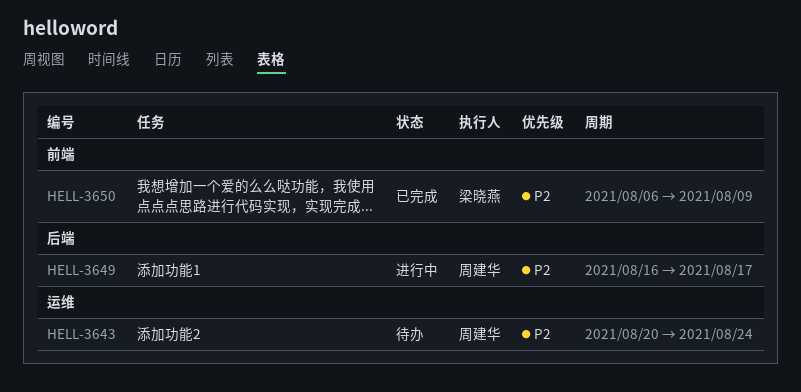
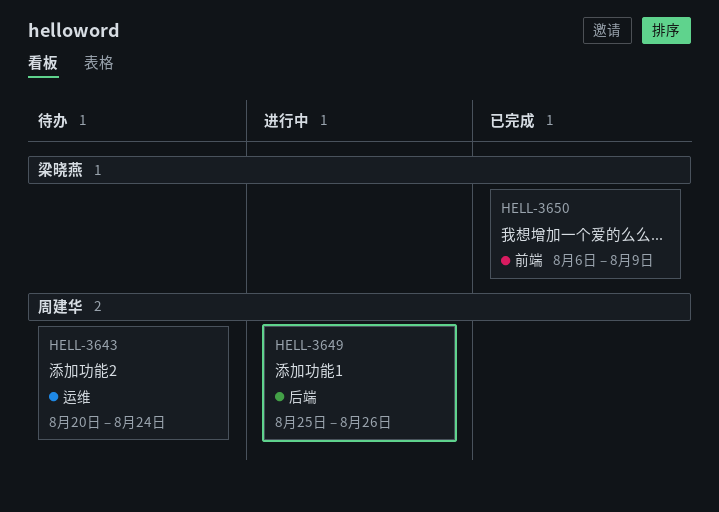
HELL-3649, start: Aug 16 -> Aug 25
HELL-3649, due: Aug 17 -> Aug 26

